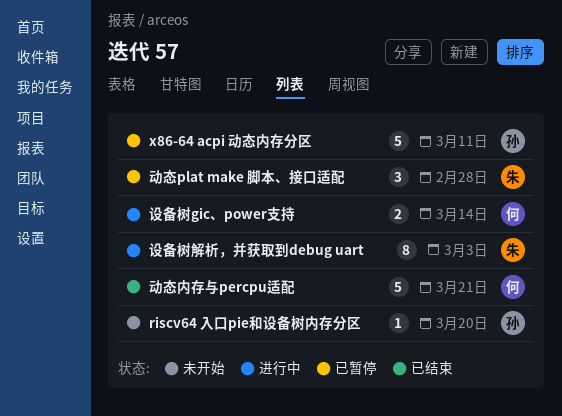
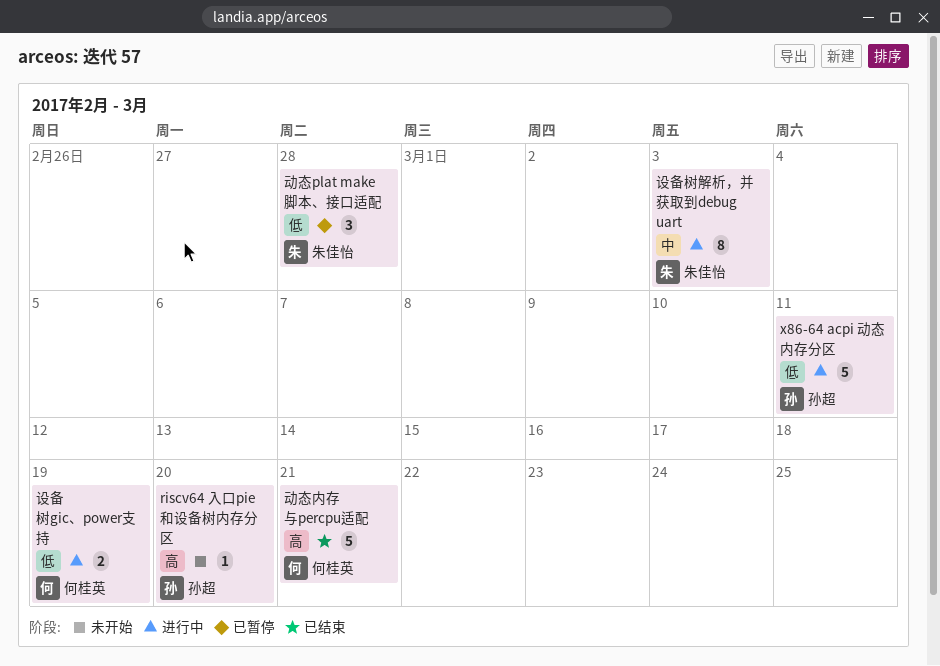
x86-64 acpi 动态内存分区, status: 已暂停 -> 进行中
设备树gic、power支持, due: Mar 14 -> Mar 19

